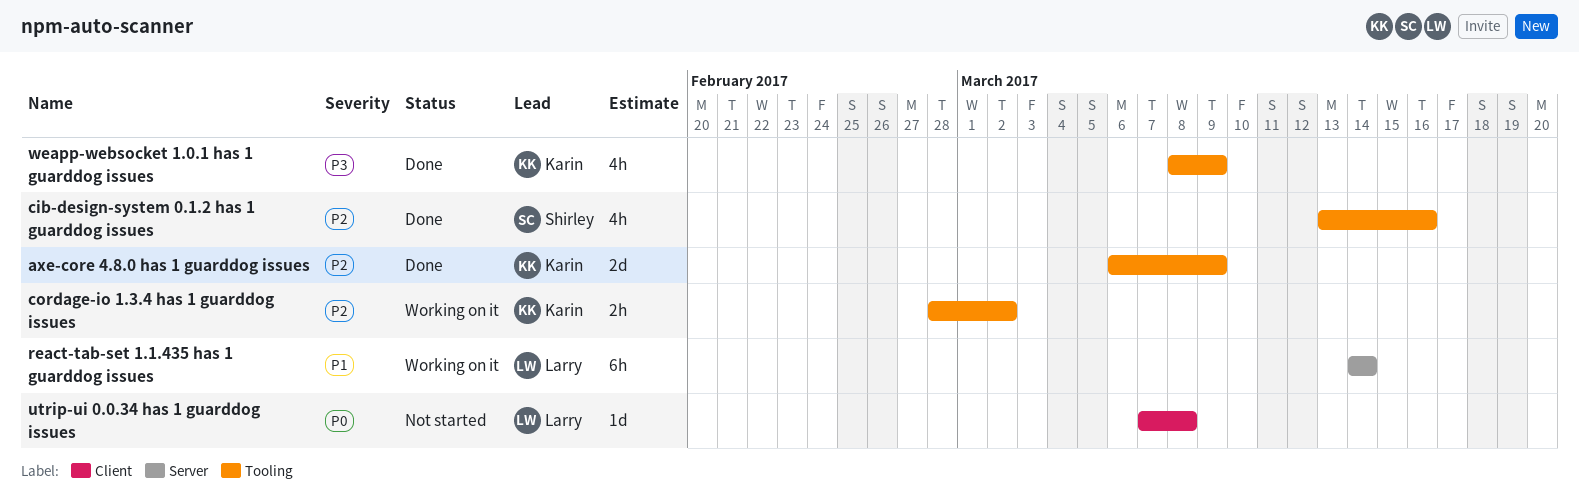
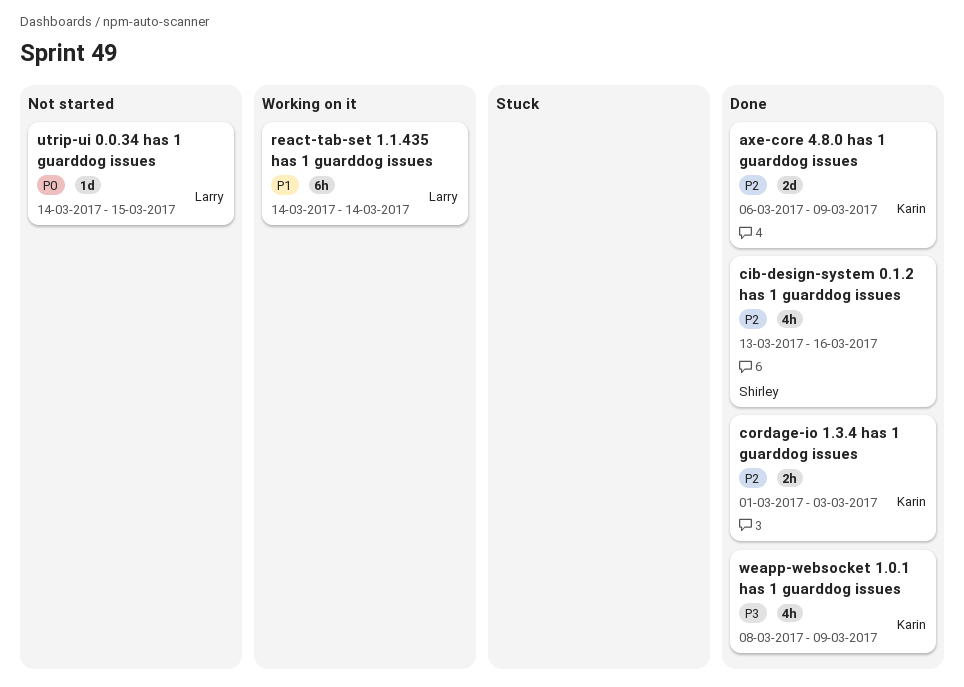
cordage-io 1.3.4 has 1 guarddog issues, status: Working on it -> Done
cordage-io 1.3.4 has 1 guarddog issues, start: Feb 28 -> Mar 1
cordage-io 1.3.4 has 1 guarddog issues, due: Mar 2 -> Mar 3
utrip-ui 0.0.34 has 1 guarddog issues, start: Mar 7 -> Mar 14
utrip-ui 0.0.34 has 1 guarddog issues, due: Mar 8 -> Mar 15

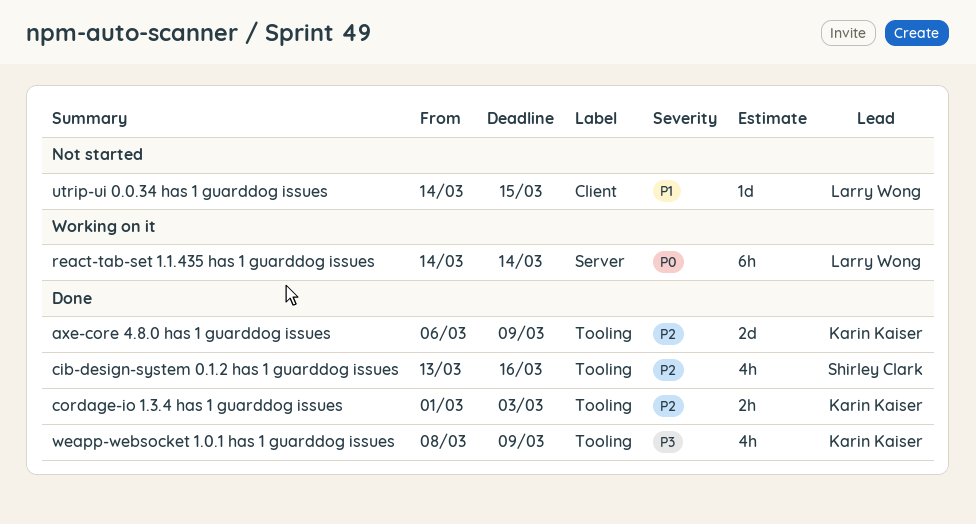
react-tab-set 1.1.435 has 1 guarddog issues, priority: P1 -> P0
utrip-ui 0.0.34 has 1 guarddog issues, priority: P0 -> P1

